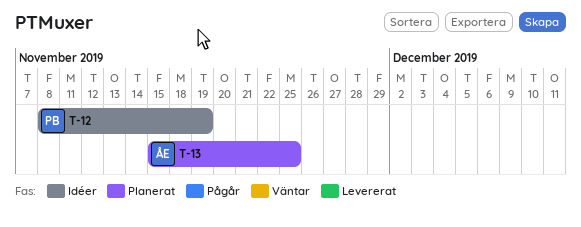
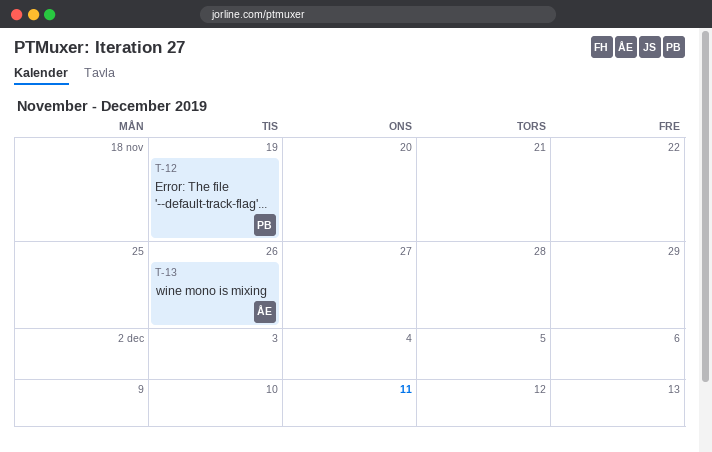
T-13, due: Nov 25 -> Nov 26

